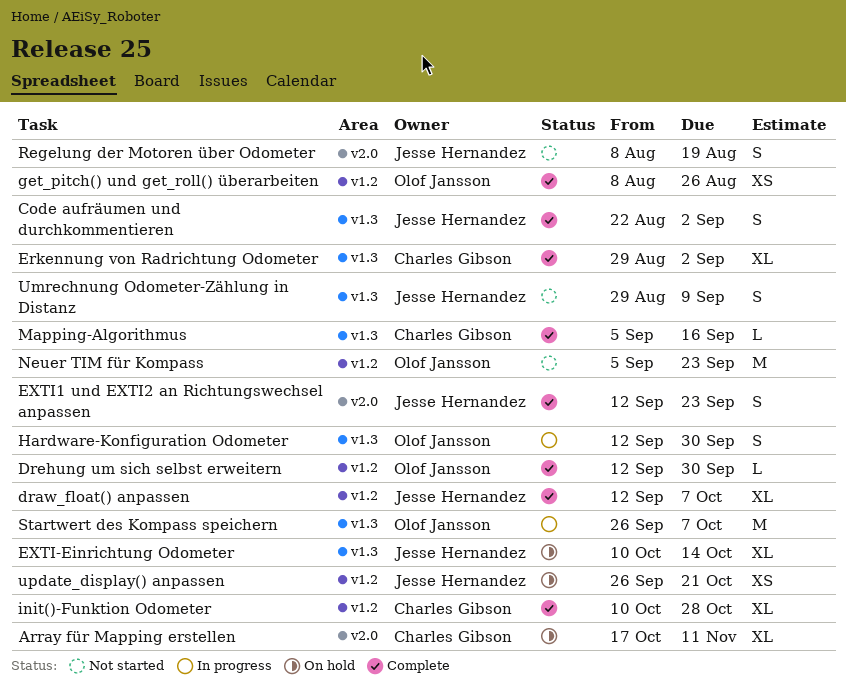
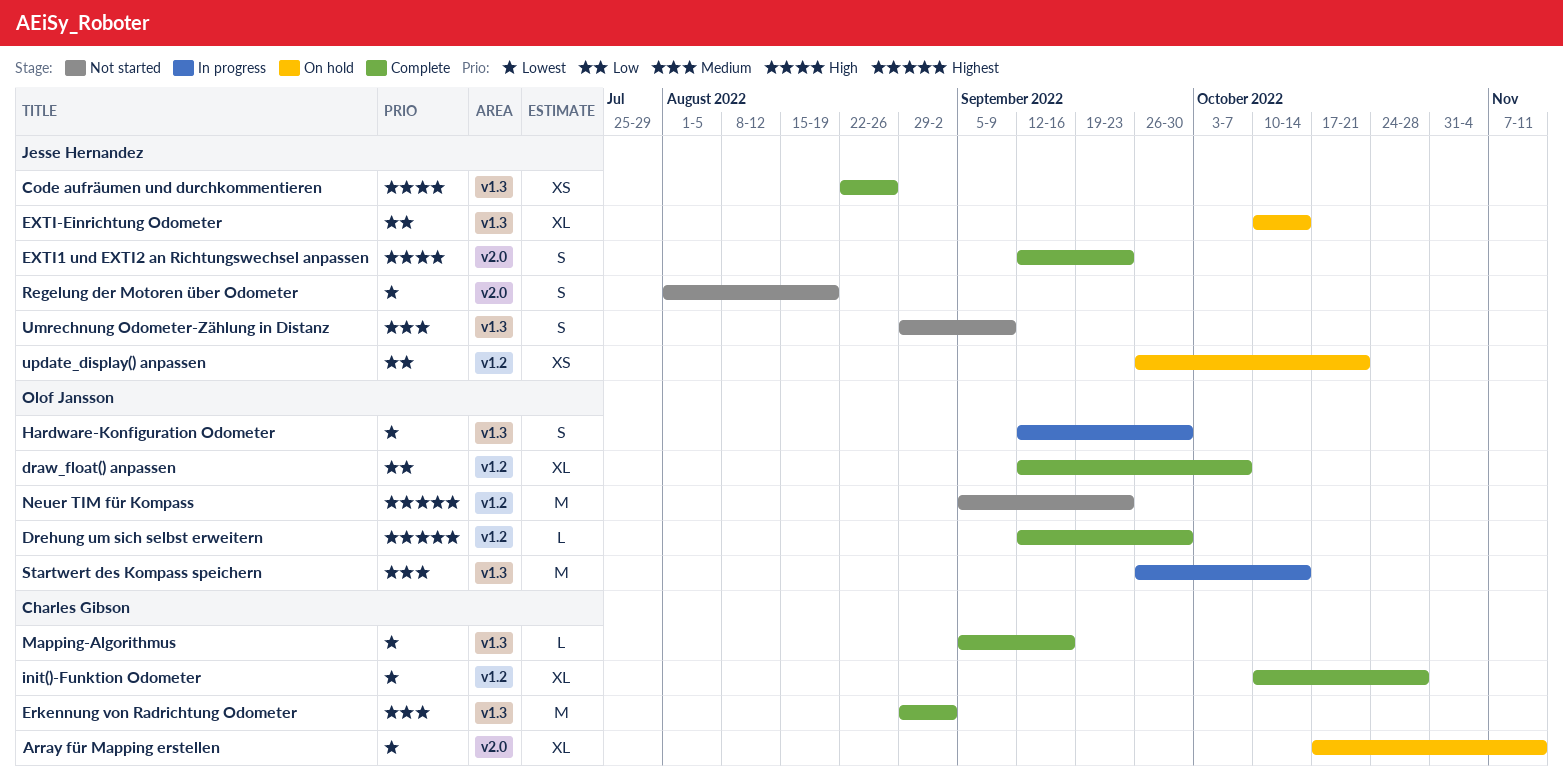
Code aufräumen und durchkommentieren, estimate: S -> XS
Code aufräumen und durchkommentieren, due: Sep 2 -> Aug 26
draw_float() anpassen, owner: Jesse Hernandez -> Olof Jansson
Erkennung von Radrichtung Odometer, estimate: XL -> M
get_pitch() und get_roll() überarbeiten: present -> none
Regelung der Motoren über Odometer, start: Aug 8 -> Aug 1
Startwert des Kompass speichern, due: Oct 7 -> Oct 14

